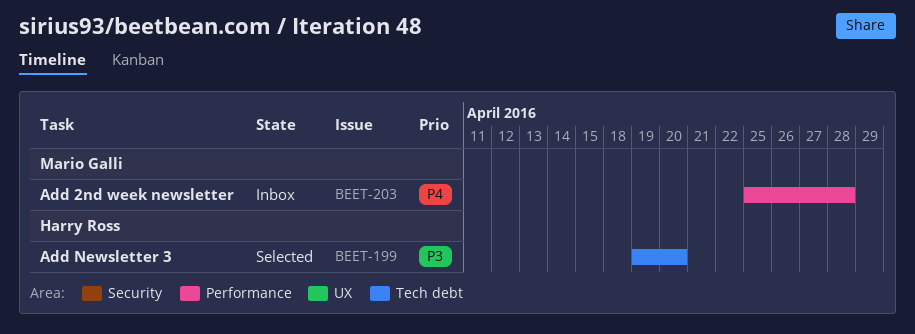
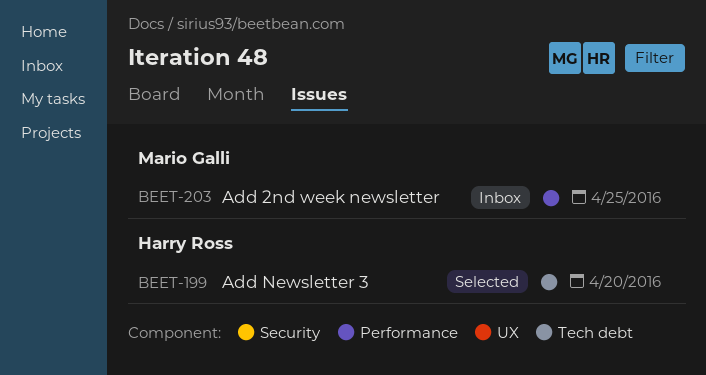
BEET-203, due: Apr 28 -> Apr 25

